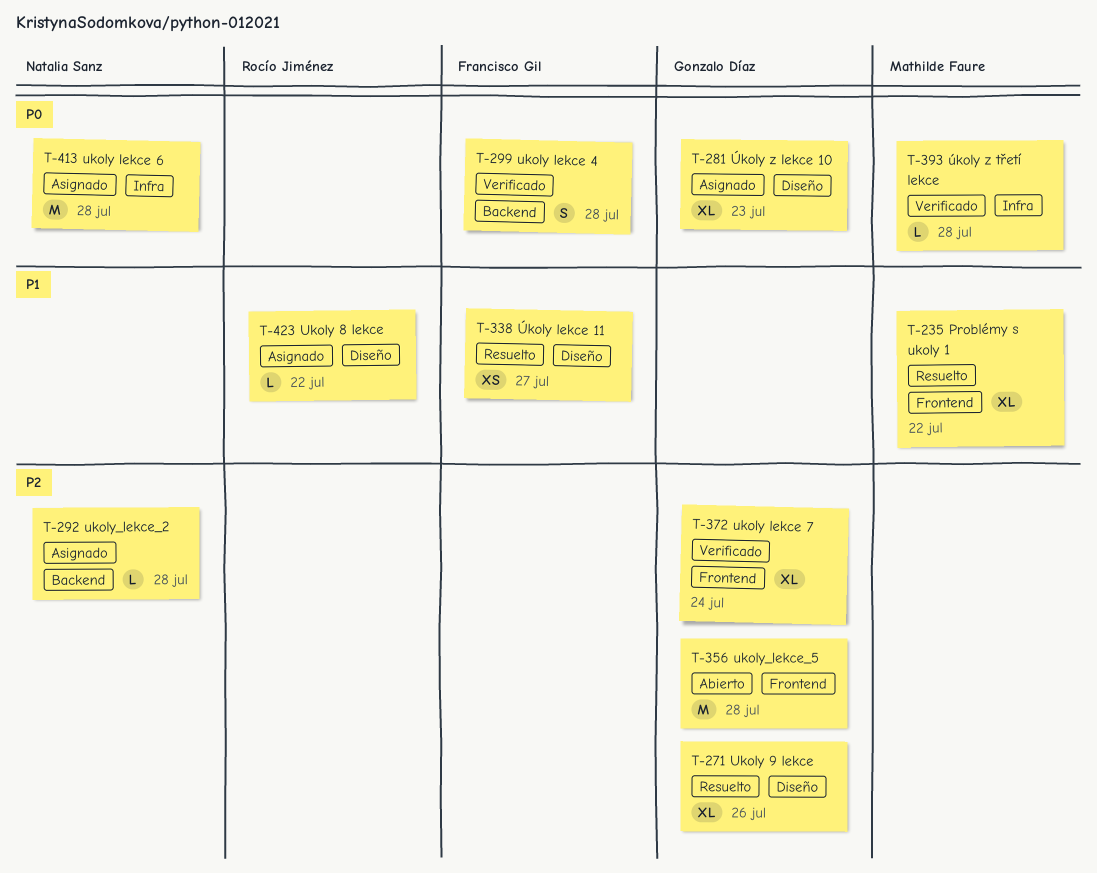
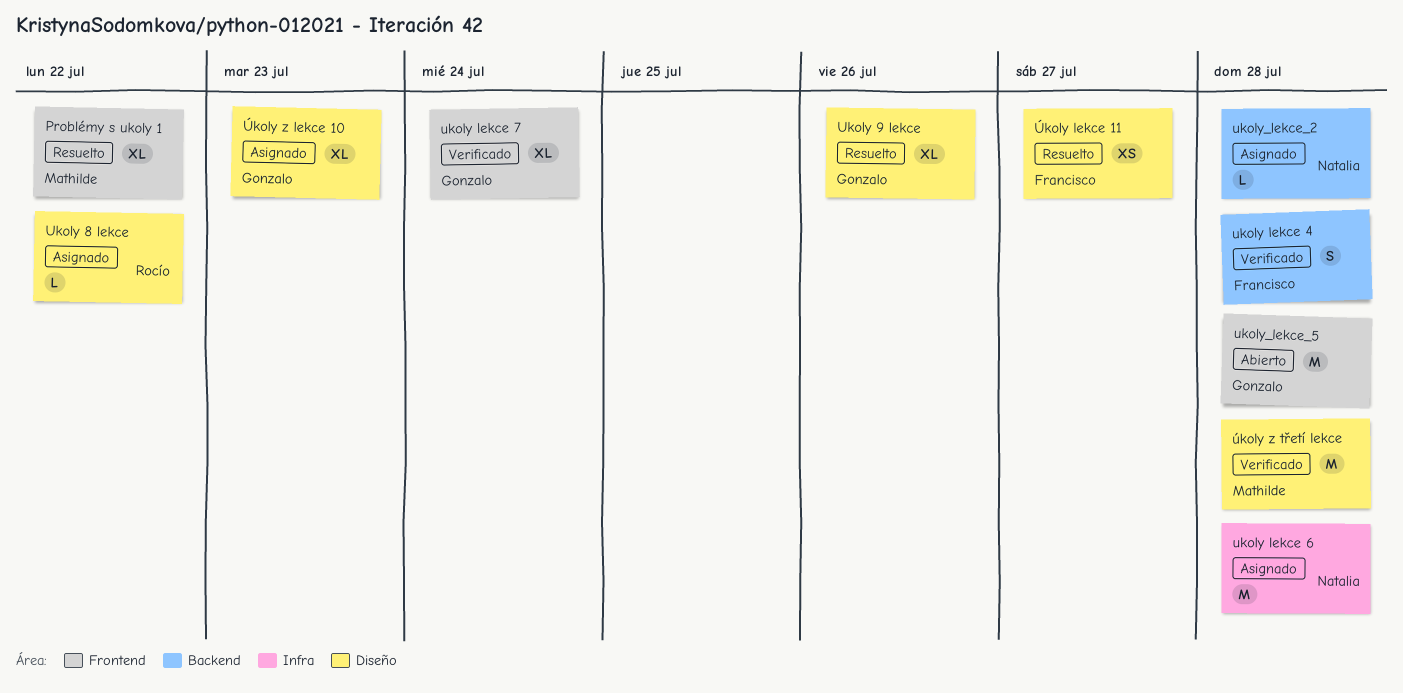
úkoly z třetí lekce, label: Infra -> Diseño
úkoly z třetí lekce, estimate: L -> M

